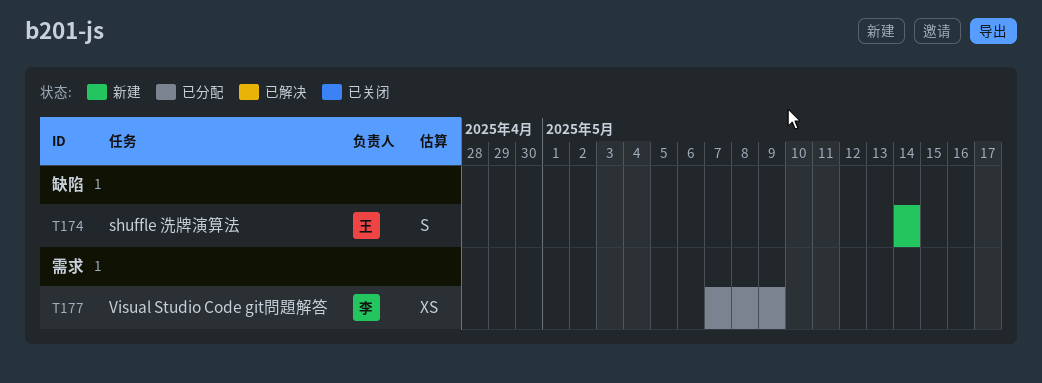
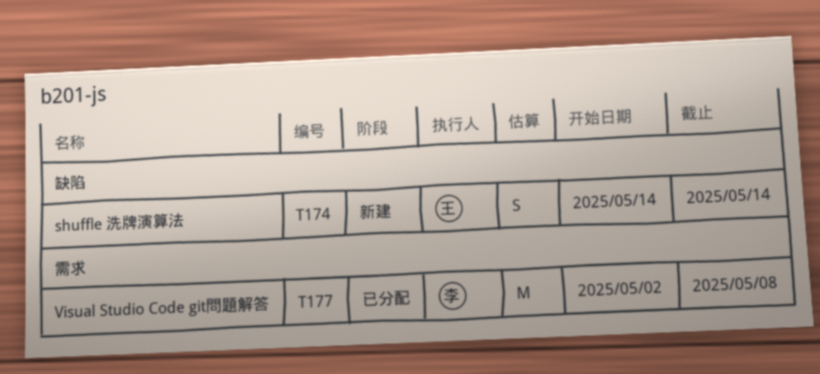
T177, estimate: XS -> M
T177, start: May 7 -> May 2
T177, due: May 9 -> May 8

